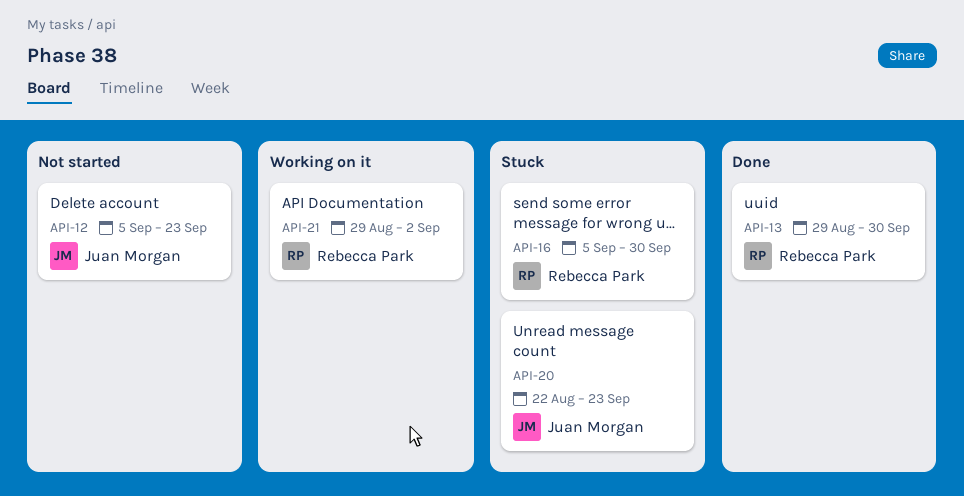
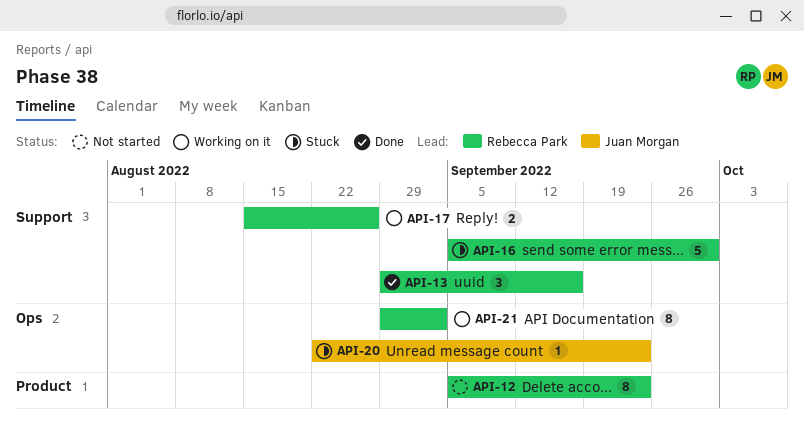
API-12, owner: Juan Morgan -> Rebecca Park
API-13, due: Sep 30 -> Sep 16
API-17: none -> present

